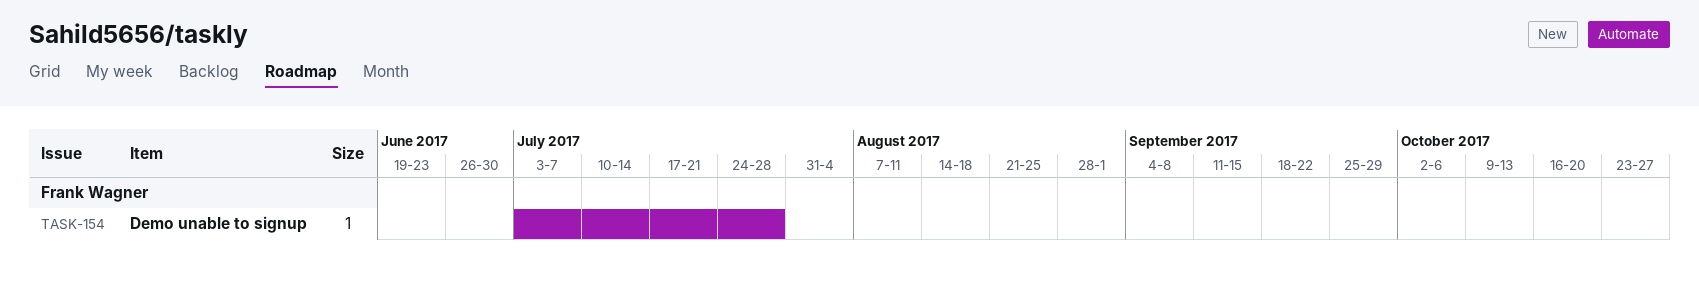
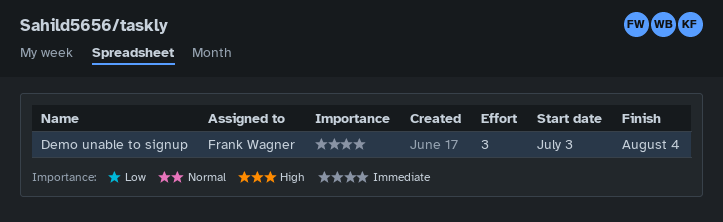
Demo unable to signup, estimate: 1 -> 3
Demo unable to signup, due: Jul 28 -> Aug 4

